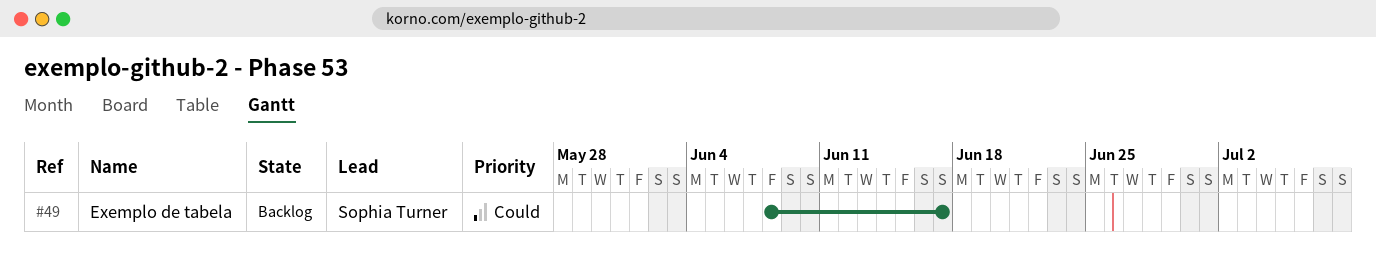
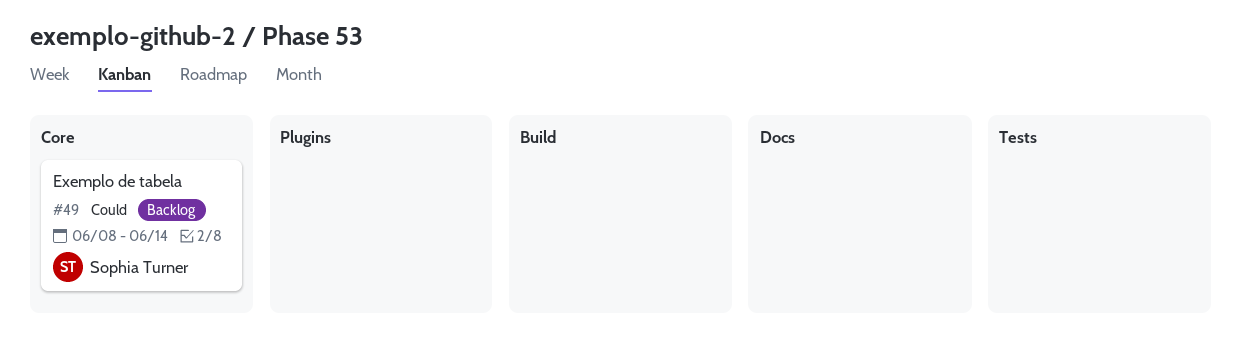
#49, due: Jun 17 -> Jun 14

